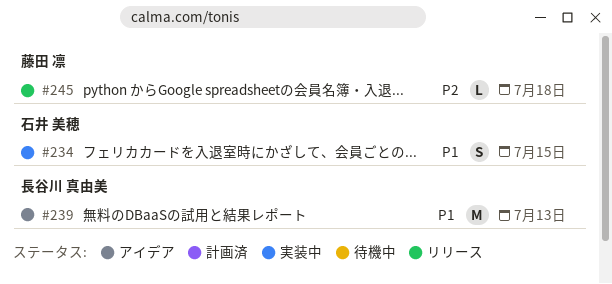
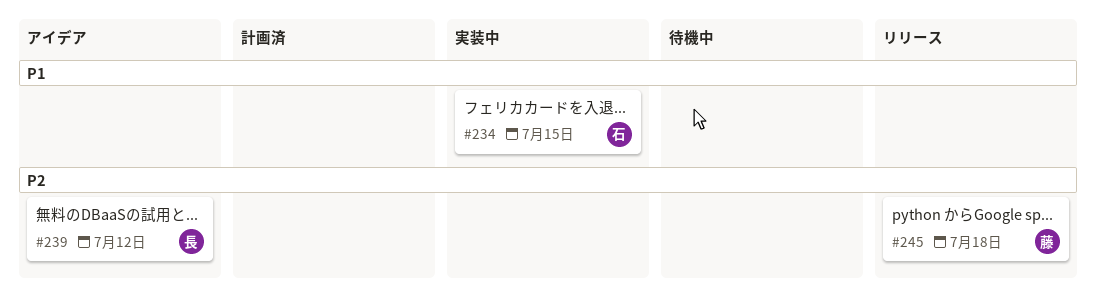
#239, priority: P1 -> P2
#239, due: Jul 13 -> Jul 12

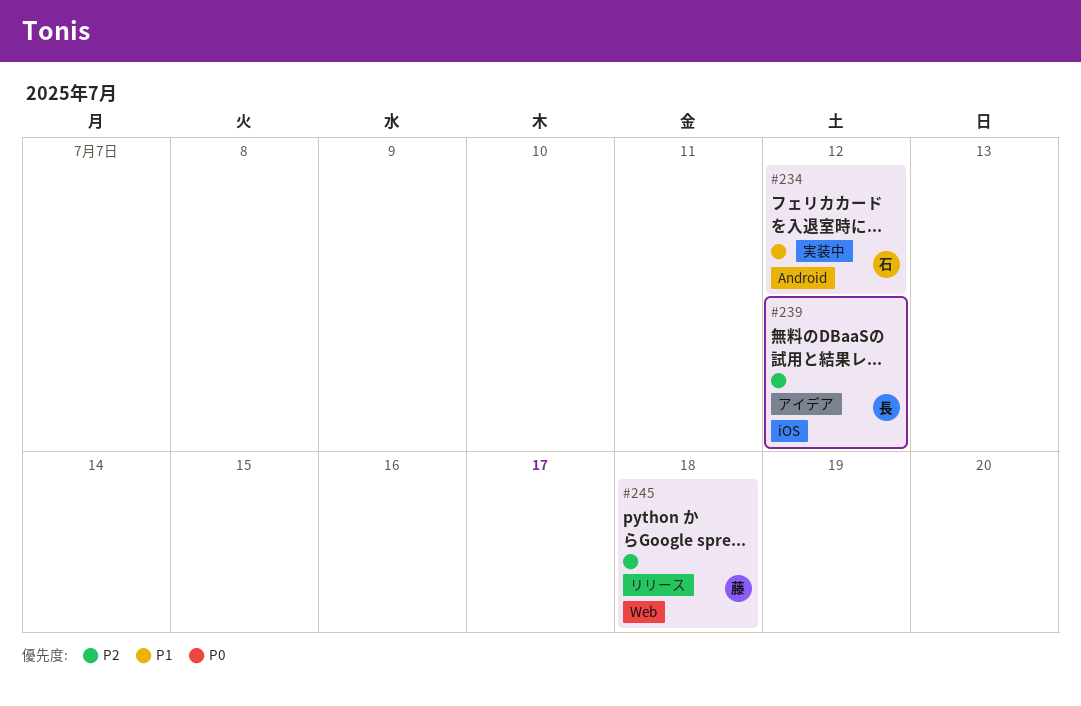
#234, due: Jul 15 -> Jul 12

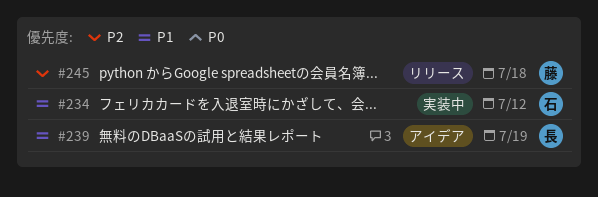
#239, priority: P2 -> P1
#239, due: Jul 12 -> Jul 19

